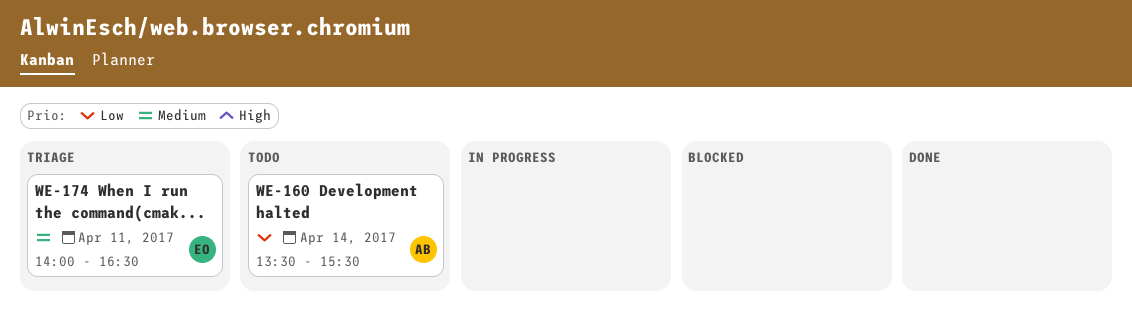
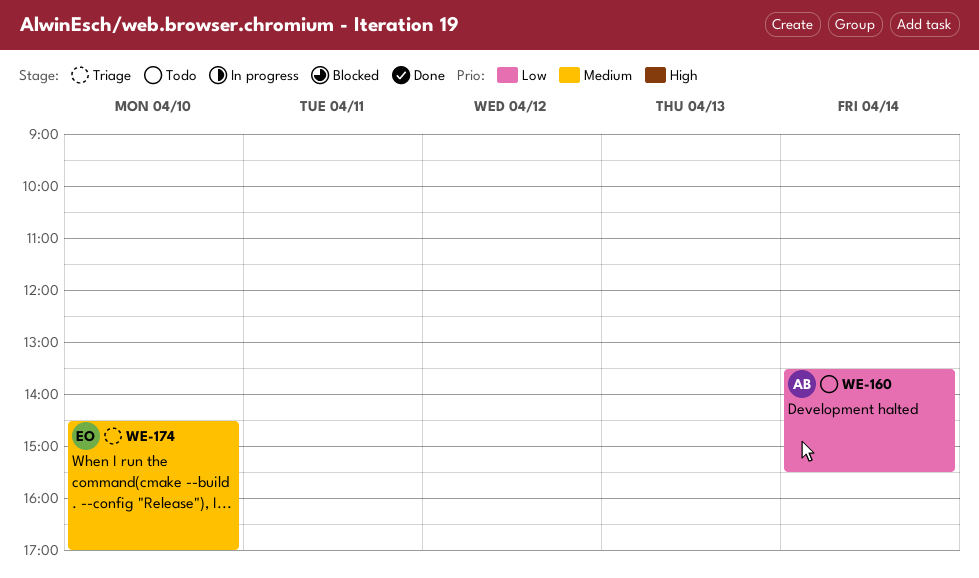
WE-174, day: Apr 11 -> Apr 10
WE-174, begins: 14:00 -> 14:30
WE-174, ends: 16:30 -> 17:00

